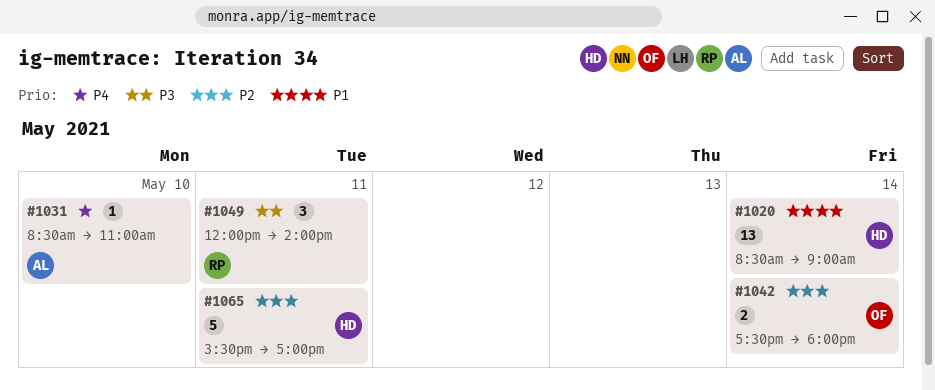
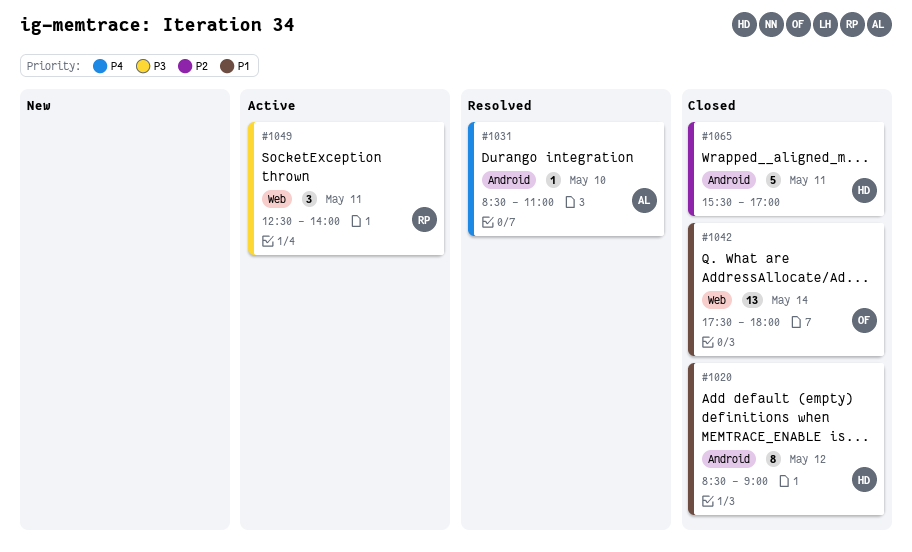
#1020, estimate: 13 -> 8
#1020, day: May 14 -> May 12
#1042, priority: P2 -> P1
#1042, estimate: 2 -> 13
#1049, begins: 12:00 -> 12:30

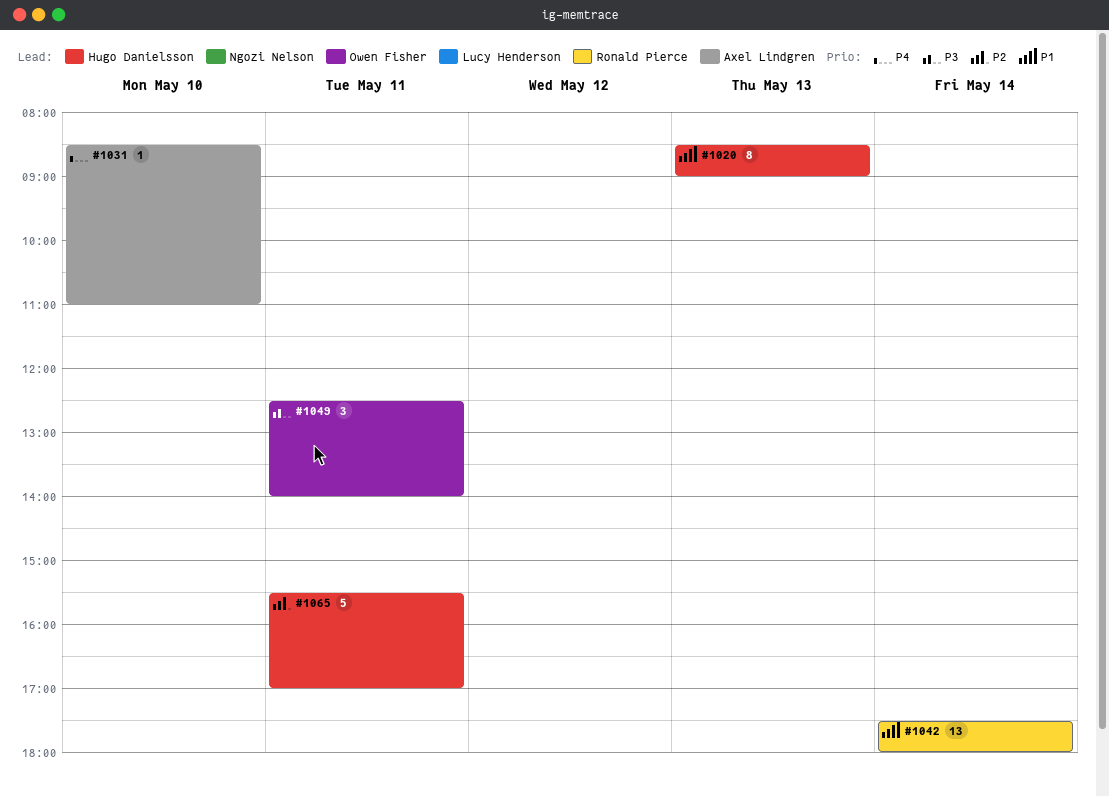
#1020, day: May 12 -> May 13
#1042, owner: Owen Fisher -> Ronald Pierce
#1049, owner: Ronald Pierce -> Owen Fisher

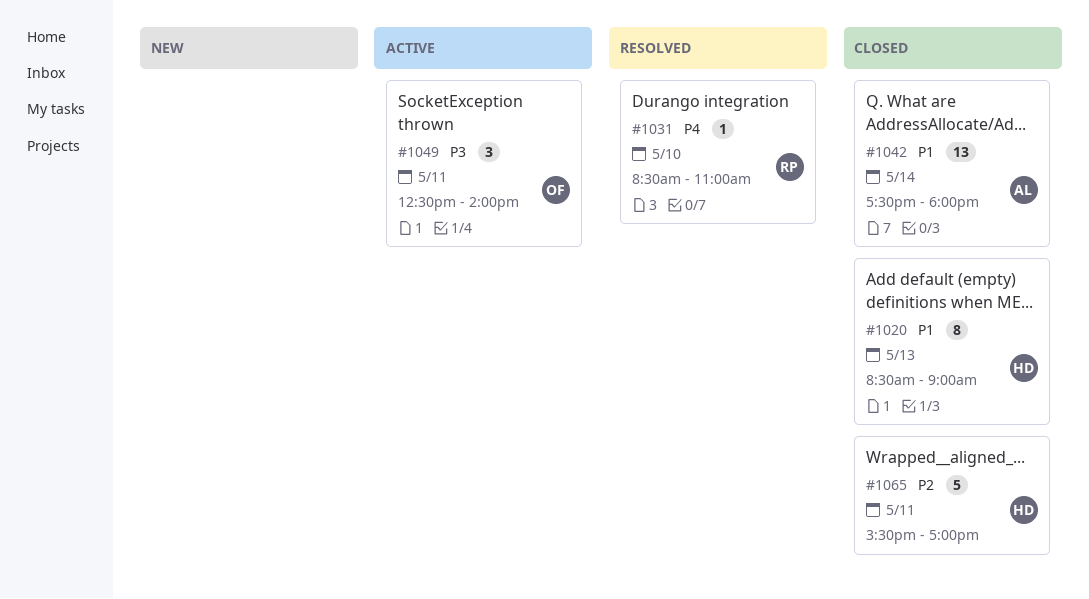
#1031, owner: Axel Lindgren -> Ronald Pierce
#1042, owner: Ronald Pierce -> Axel Lindgren

